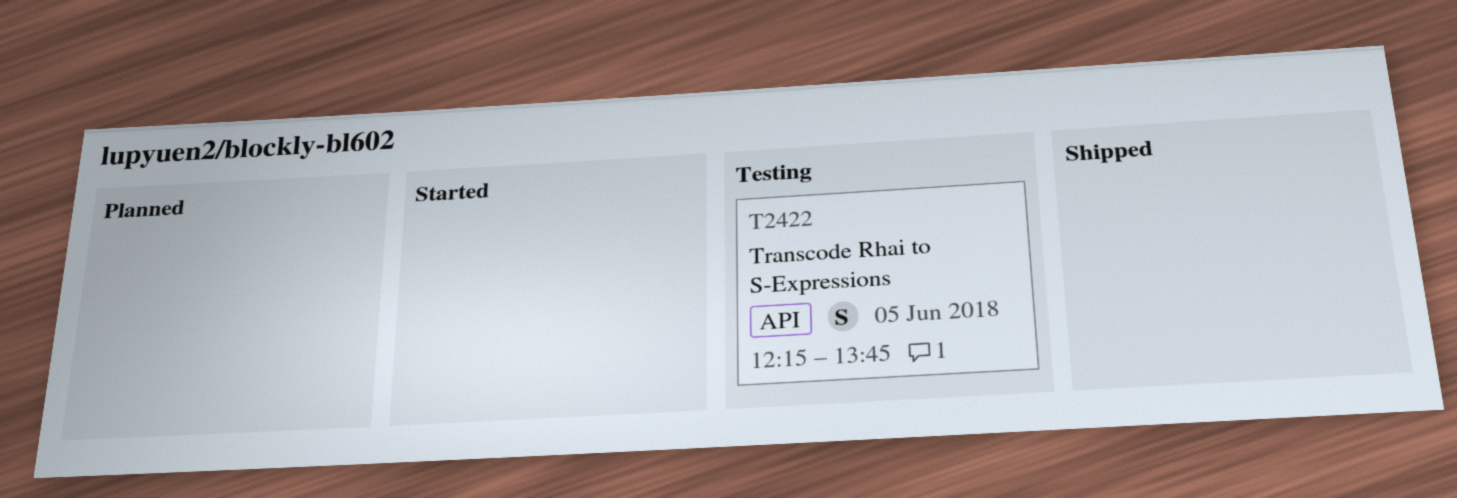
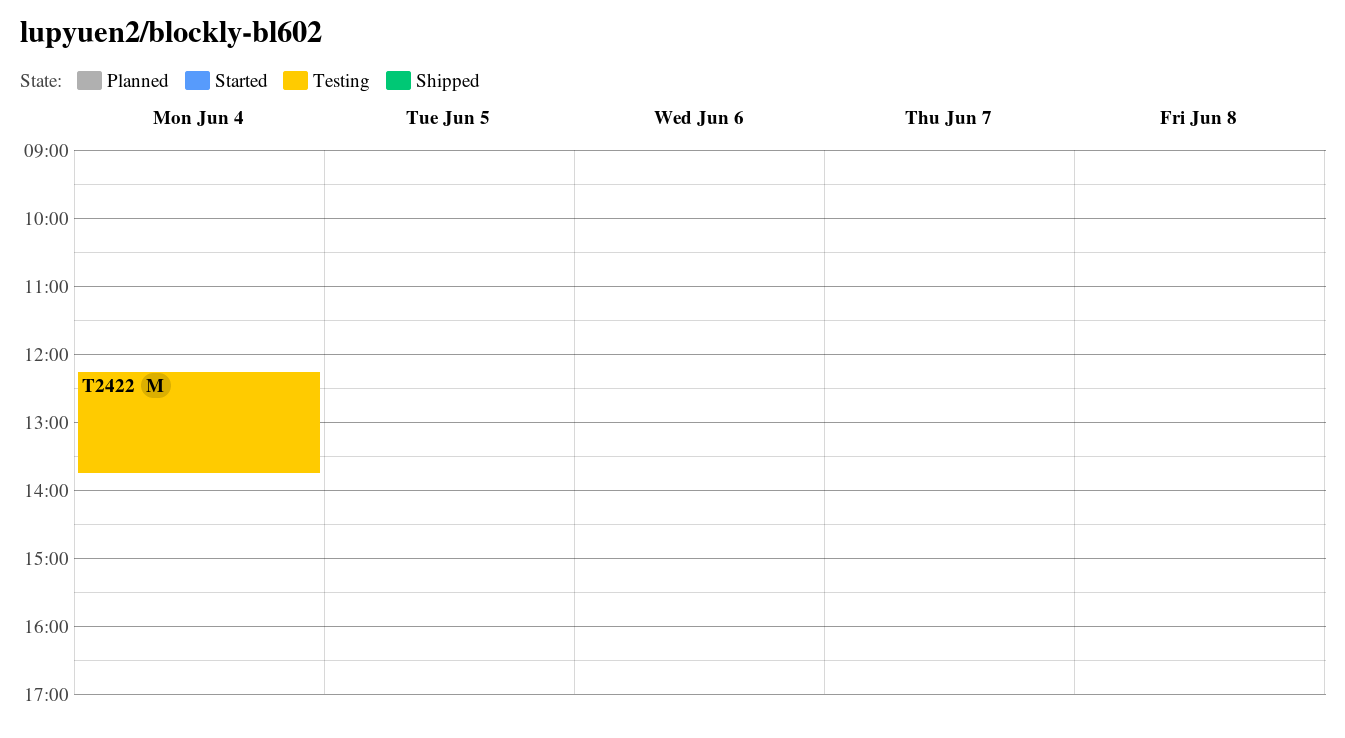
T2422, estimate: S -> M
T2422, day: Jun 5 -> Jun 4

